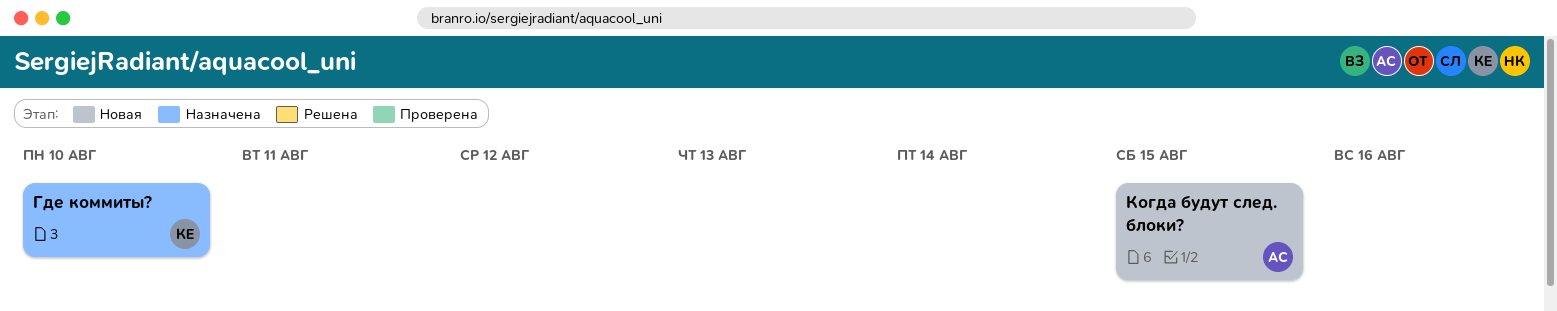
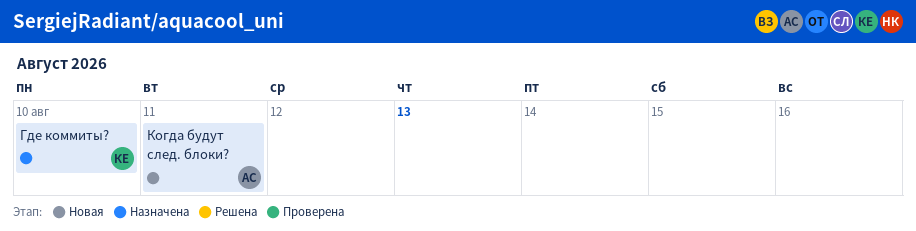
Когда будут след. блоки?, due: Aug 15 -> Aug 11

